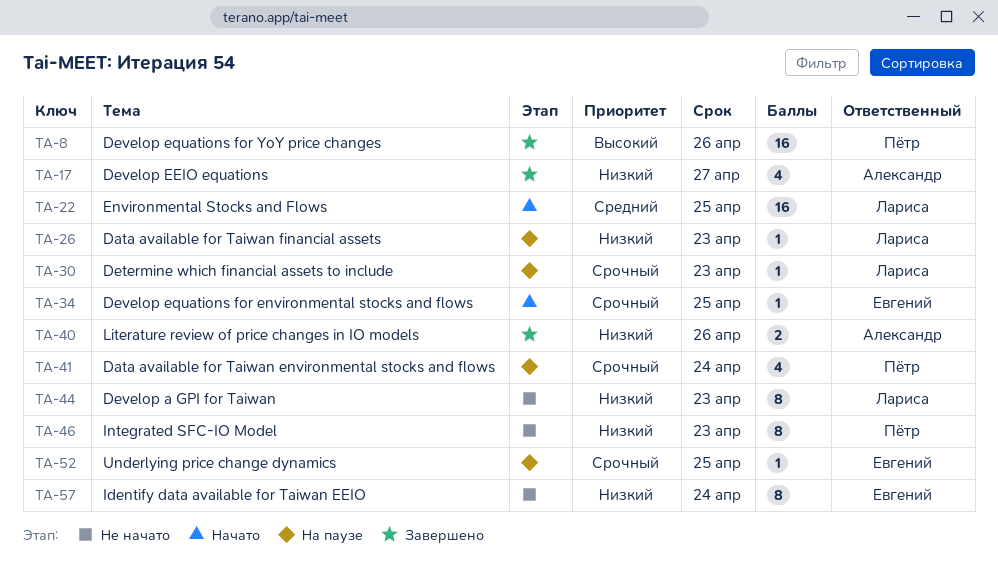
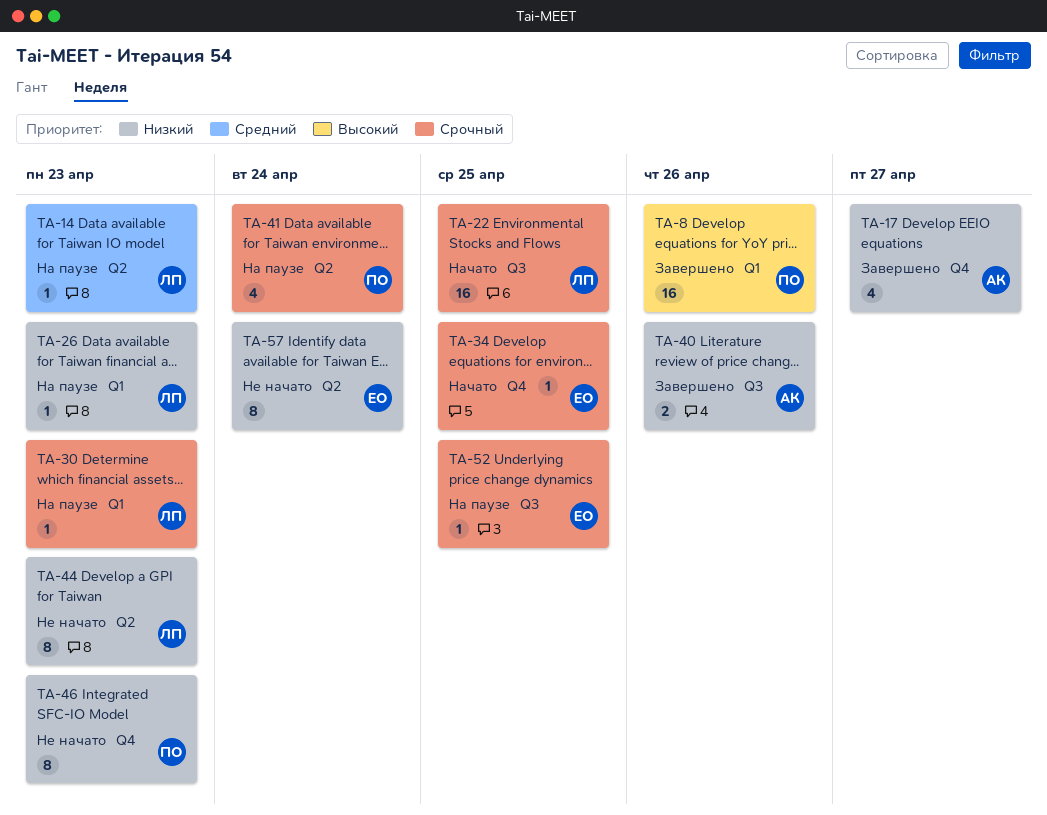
TA-14: none -> present
TA-22, priority: Средний -> Срочный

